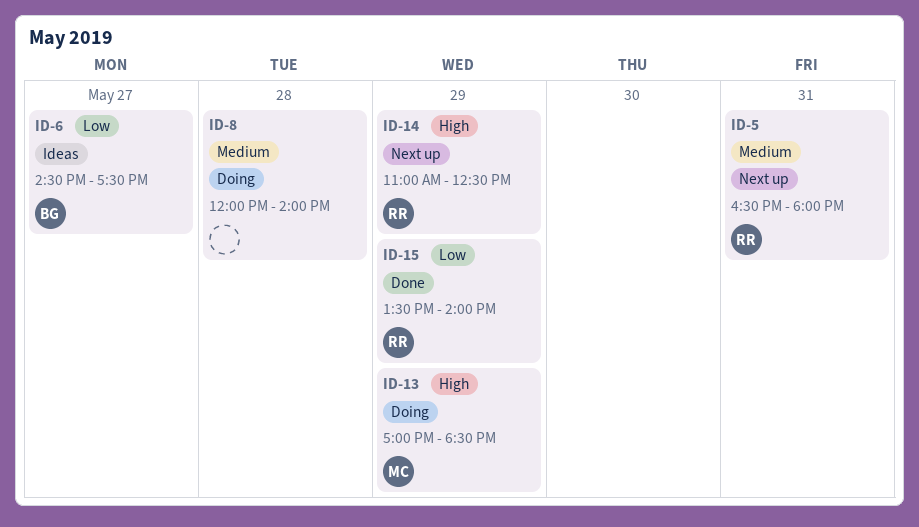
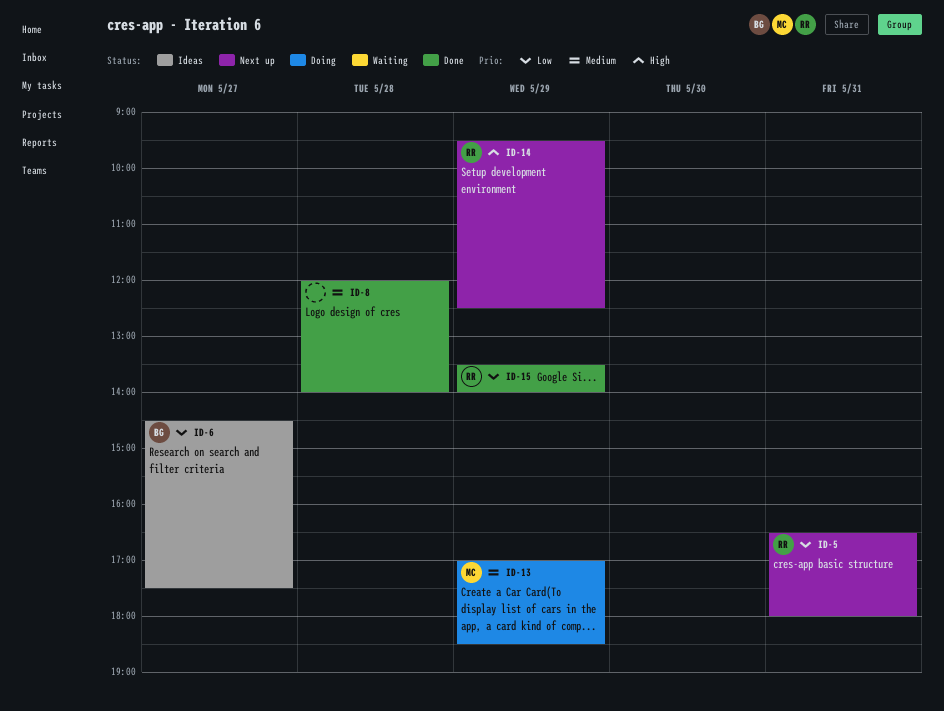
ID-5, priority: Medium -> Low
ID-8, status: Doing -> Done
ID-13, priority: High -> Medium
ID-14, begins: 11:00 -> 09:30

